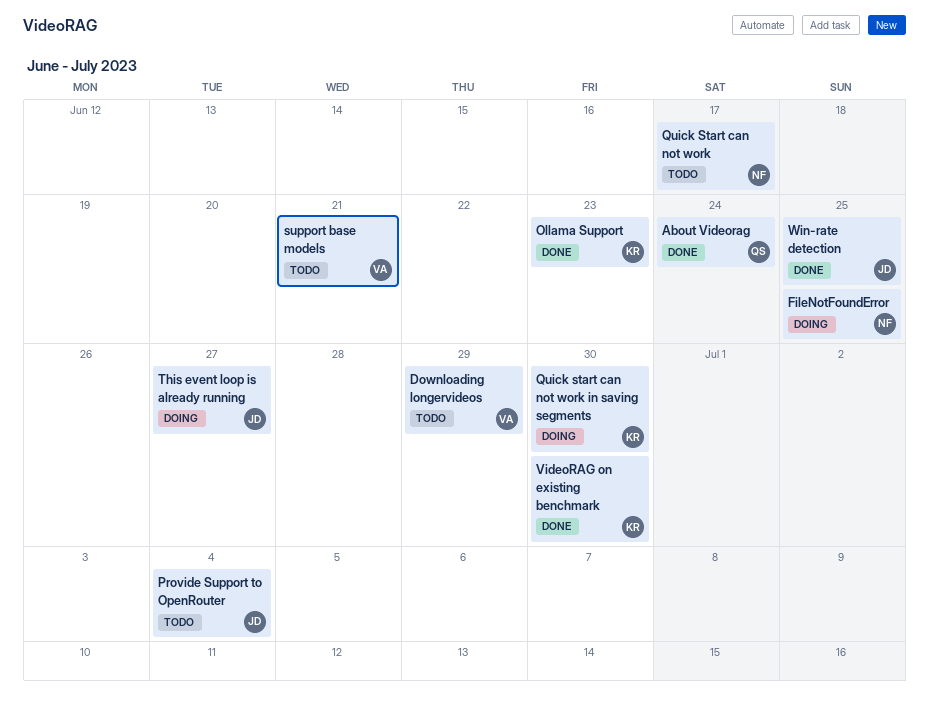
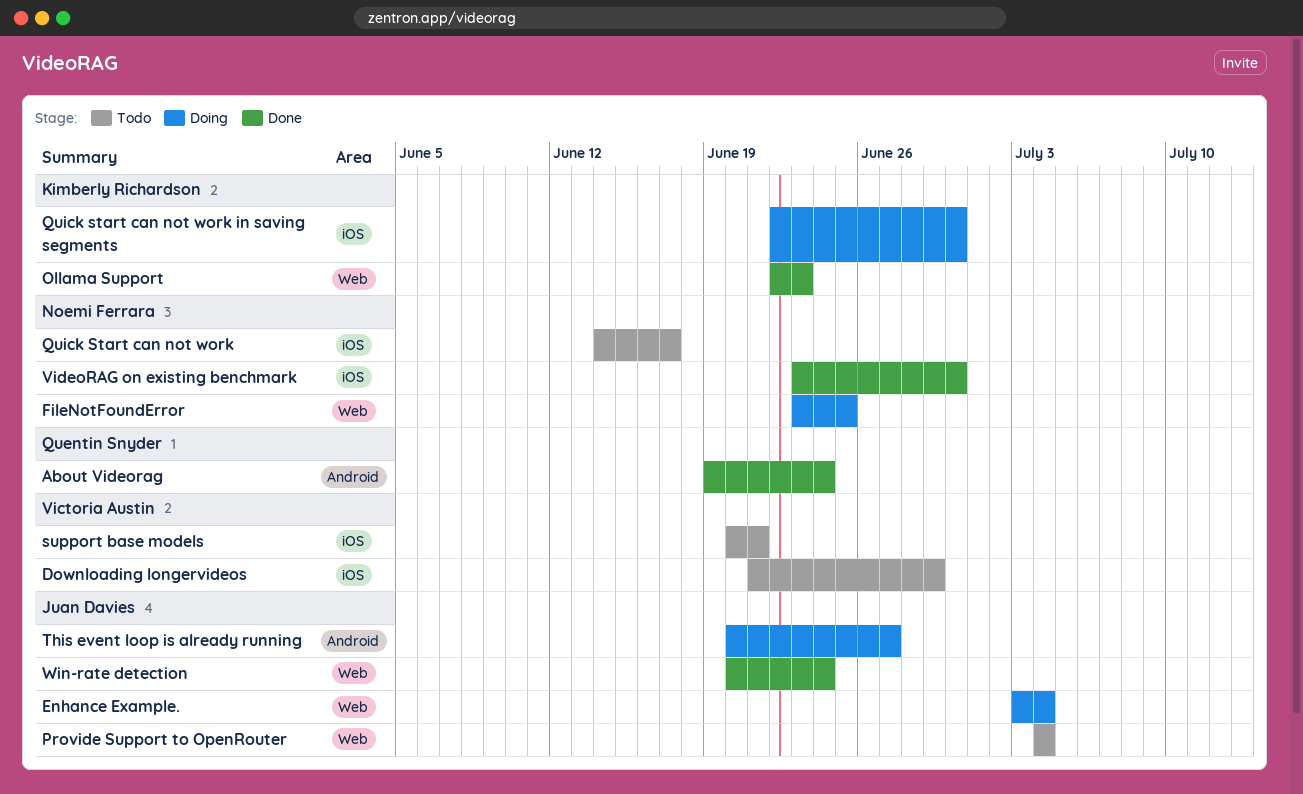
Enhance Example.: none -> present
VideoRAG on existing benchmark, owner: Kimberly Richardson -> Noemi Ferrara
Win-rate detection, due: Jun 25 -> Jun 24

